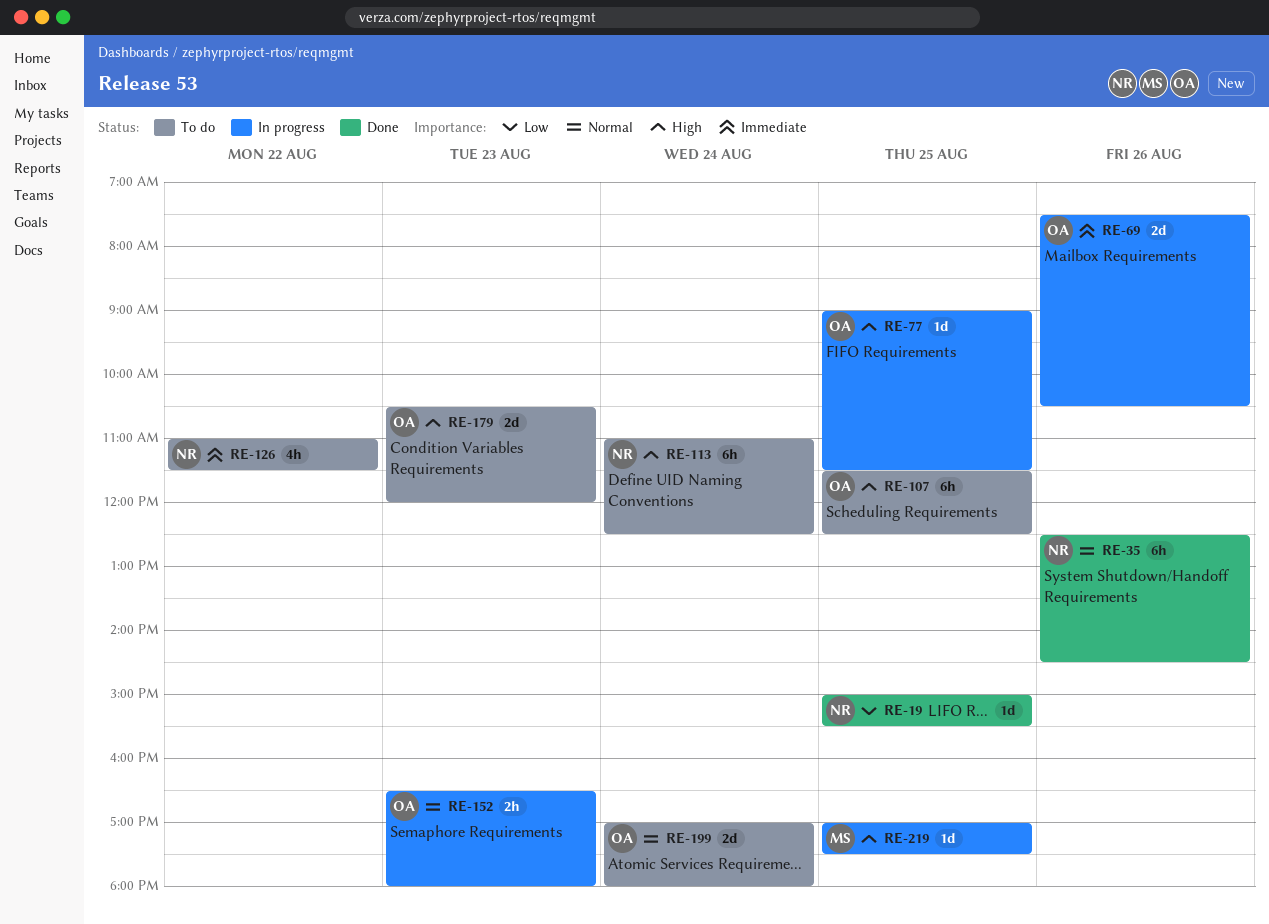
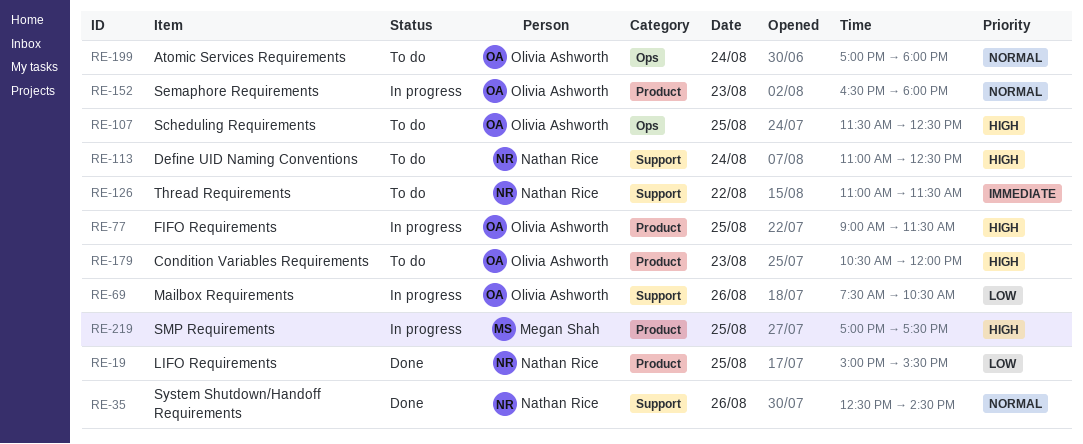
RE-69, priority: Immediate -> Low

